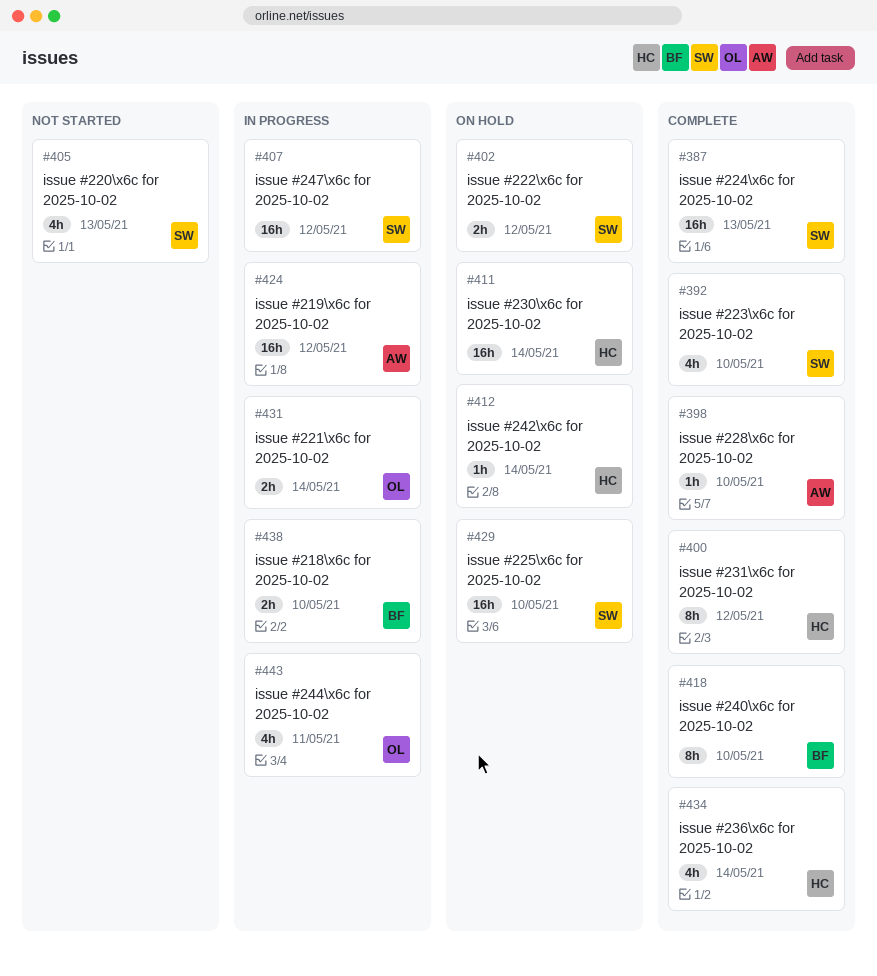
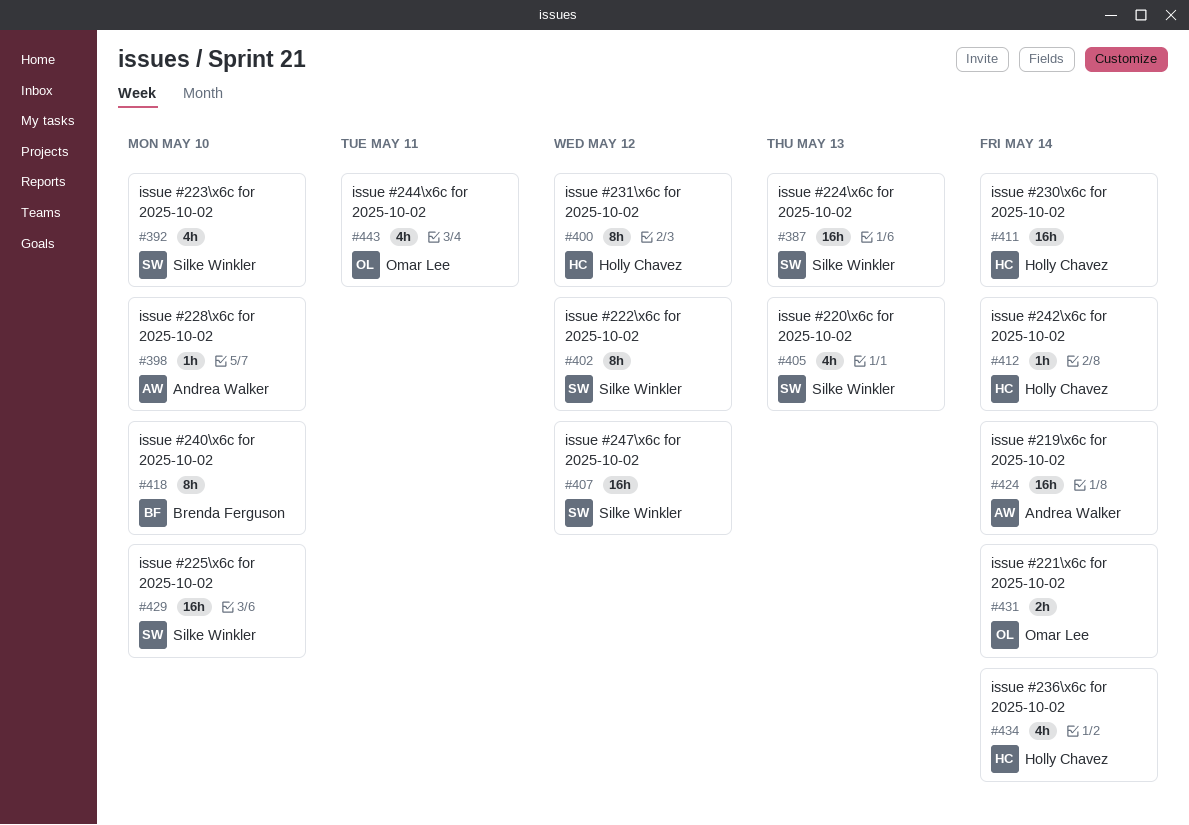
#402, estimate: 2h -> 8h
#424, due: May 12 -> May 14
#438: present -> none

